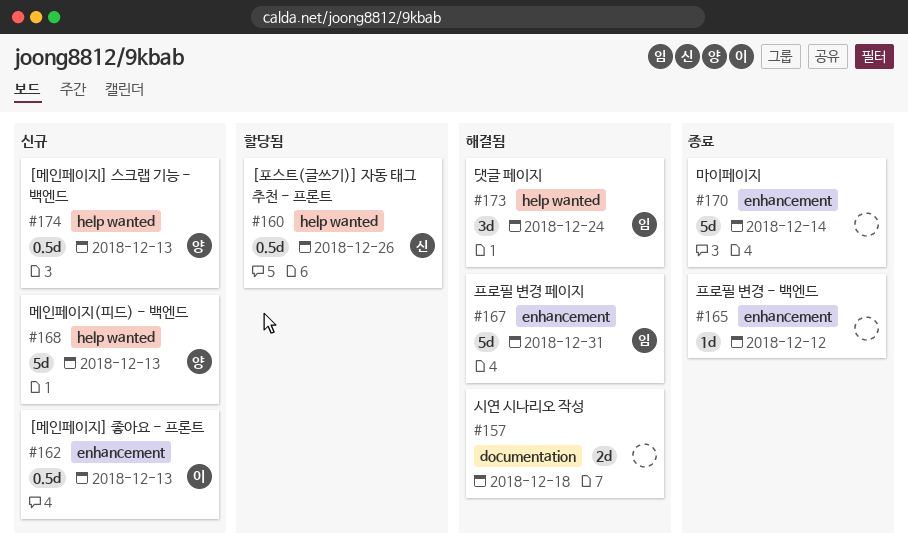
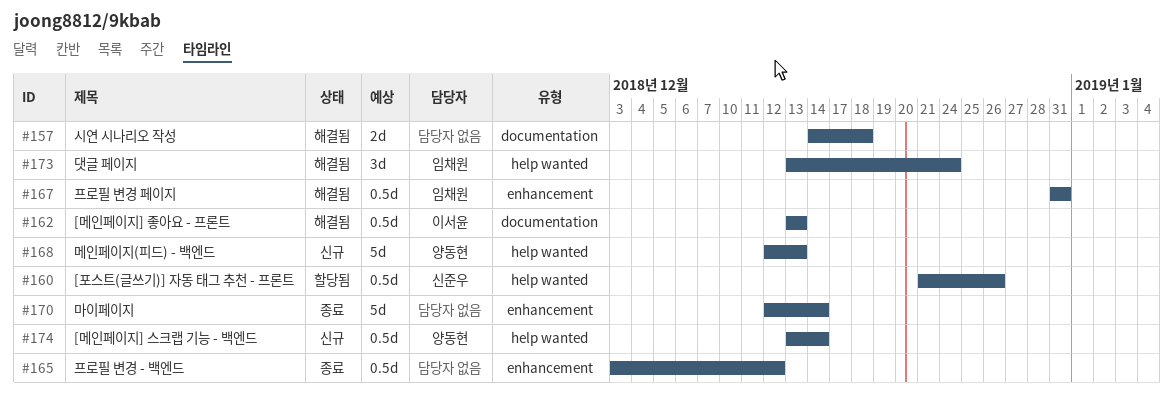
#162, status: 신규 -> 해결됨
#162, label: enhancement -> documentation
#165, estimate: 1d -> 0.5d
#167, estimate: 5d -> 0.5d
#174, due: Dec 13 -> Dec 14

